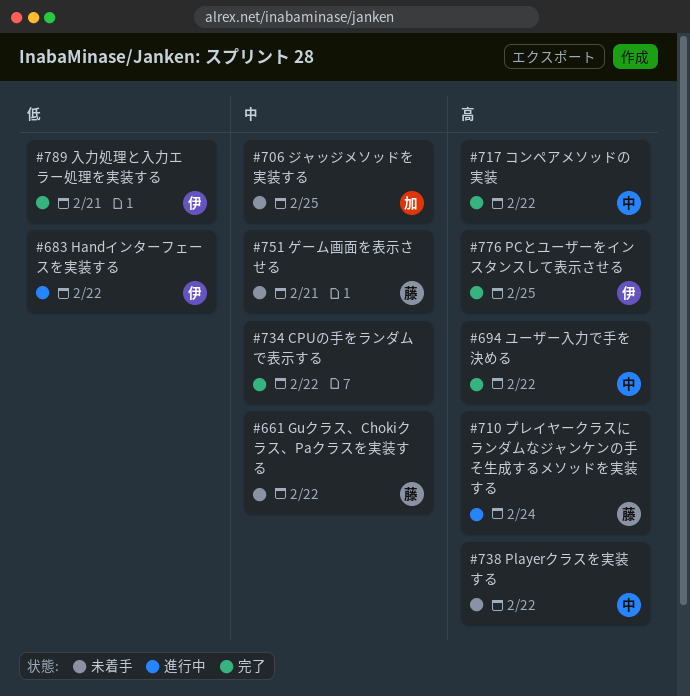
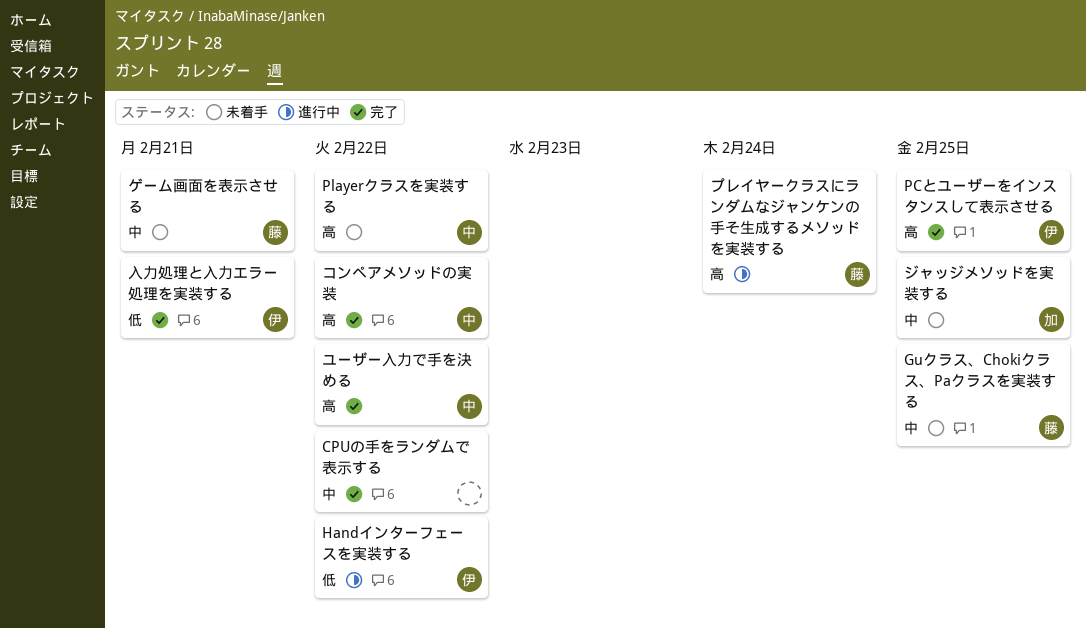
Guクラス、Chokiクラス、Paクラスを実装する, due: Feb 22 -> Feb 25

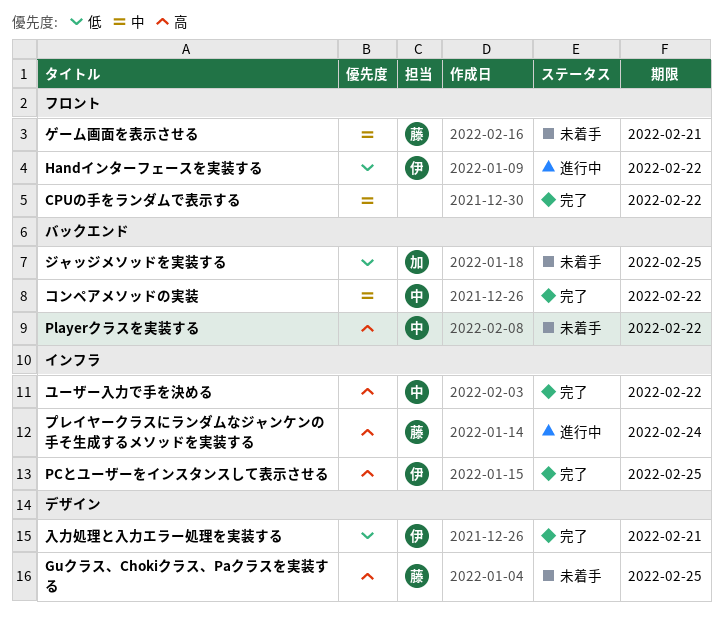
Guクラス、Chokiクラス、Paクラスを実装する, priority: 中 -> 高
コンペアメソッドの実装, priority: 高 -> 中
ジャッジメソッドを実装する, priority: 中 -> 低

